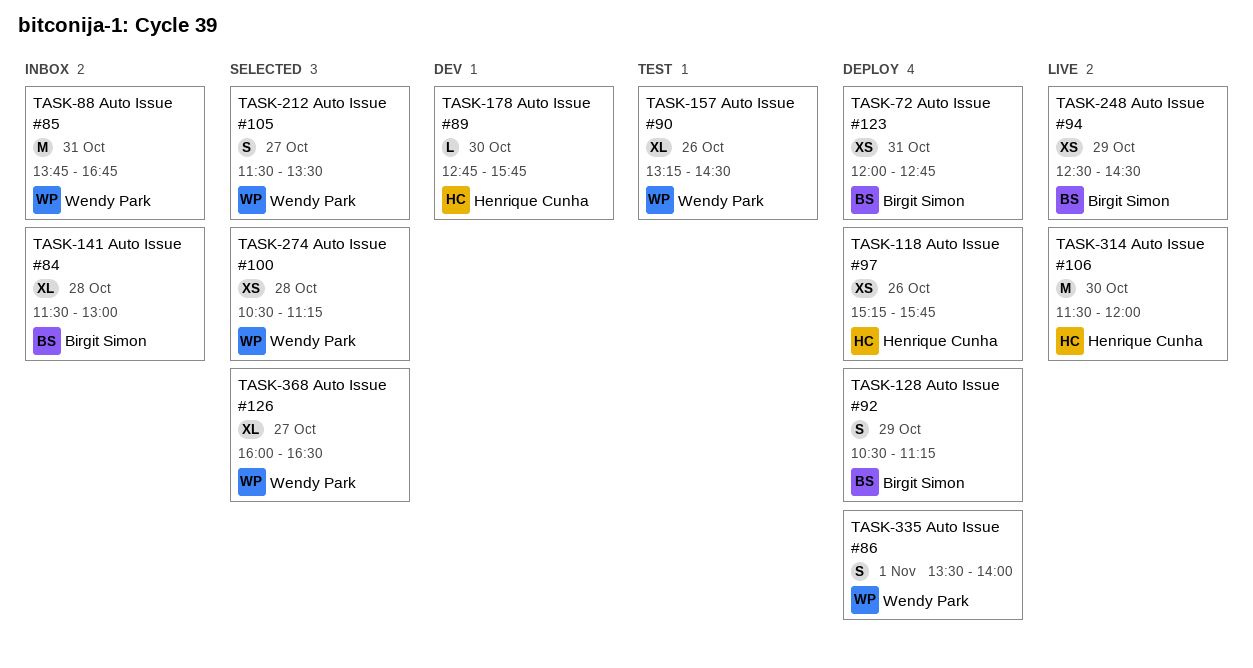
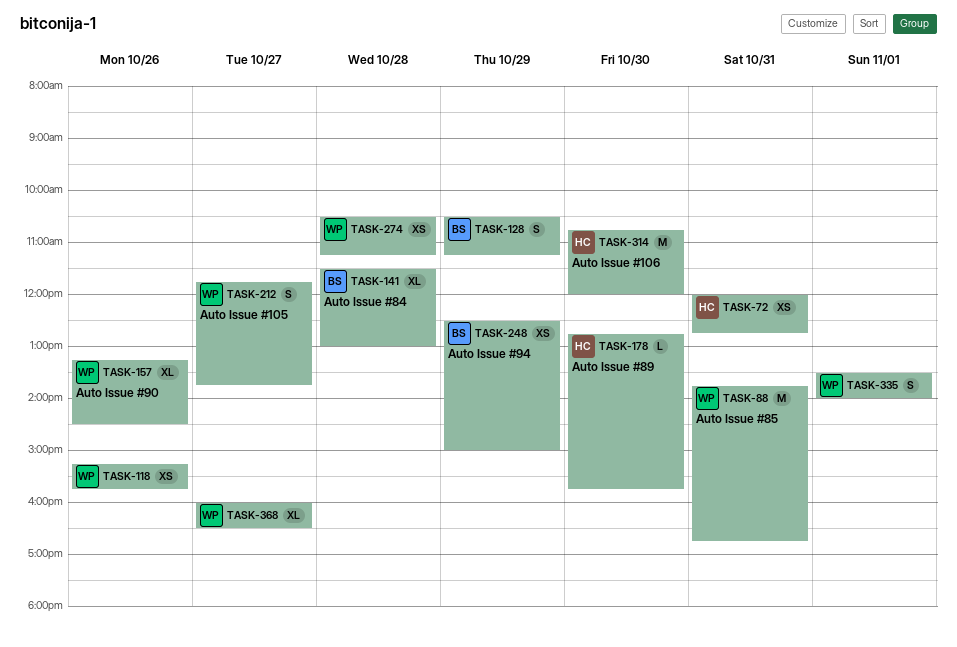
TASK-72, owner: Birgit Simon -> Henrique Cunha
TASK-118, owner: Henrique Cunha -> Wendy Park
TASK-212, begins: 11:30 -> 11:45
TASK-212, ends: 13:30 -> 13:45
TASK-248, ends: 14:30 -> 15:00
TASK-314, begins: 11:30 -> 10:45

